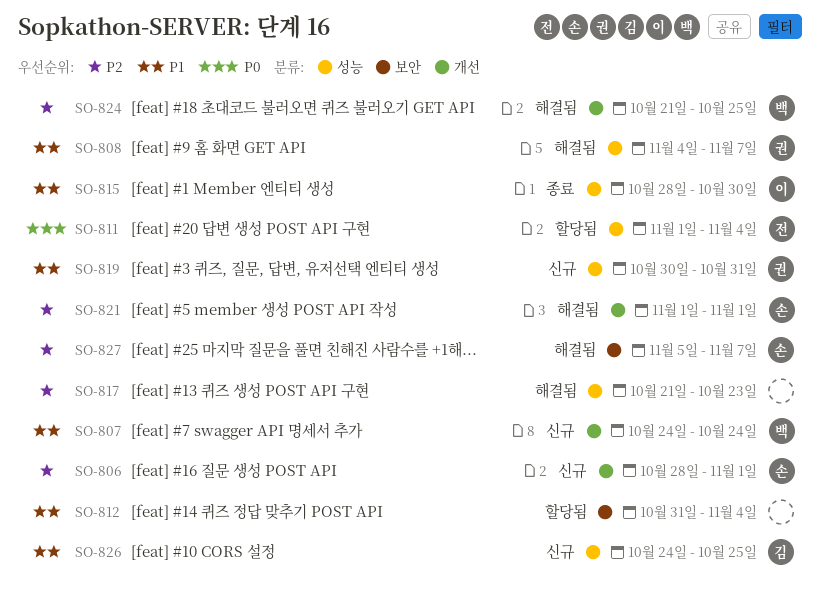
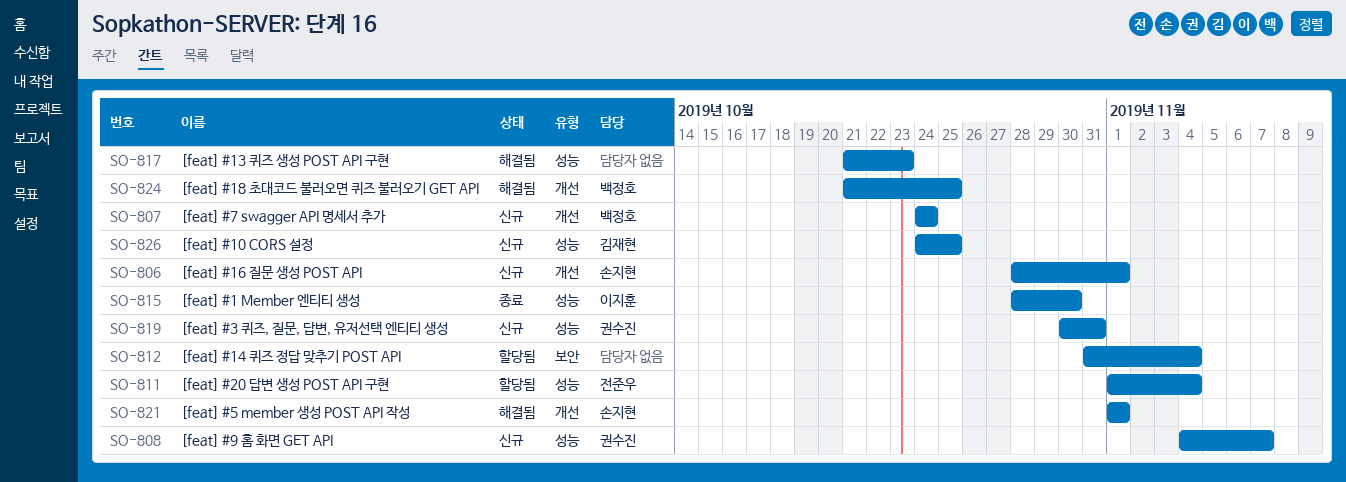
SO-808, status: 해결됨 -> 신규
SO-827: present -> none

